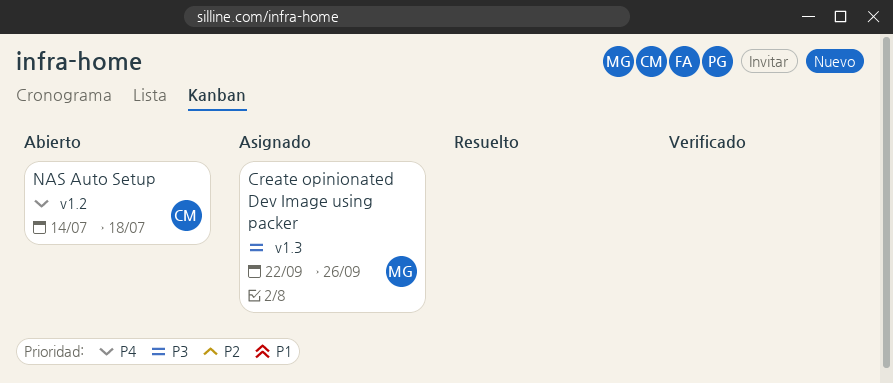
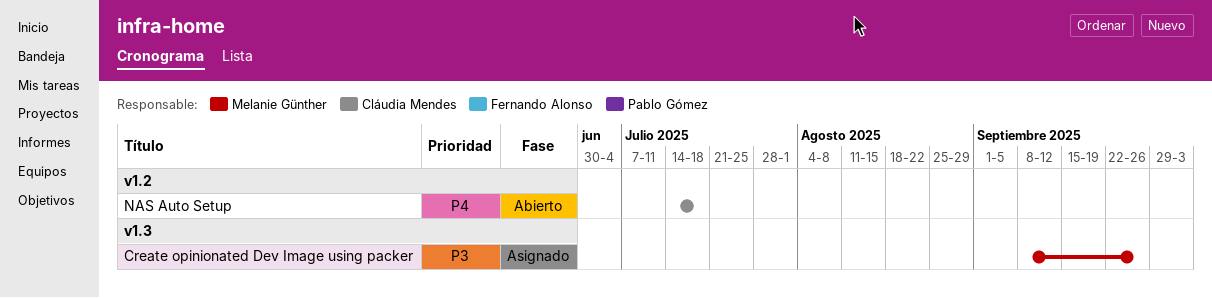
Create opinionated Dev Image using packer, start: Sep 22 -> Sep 8

